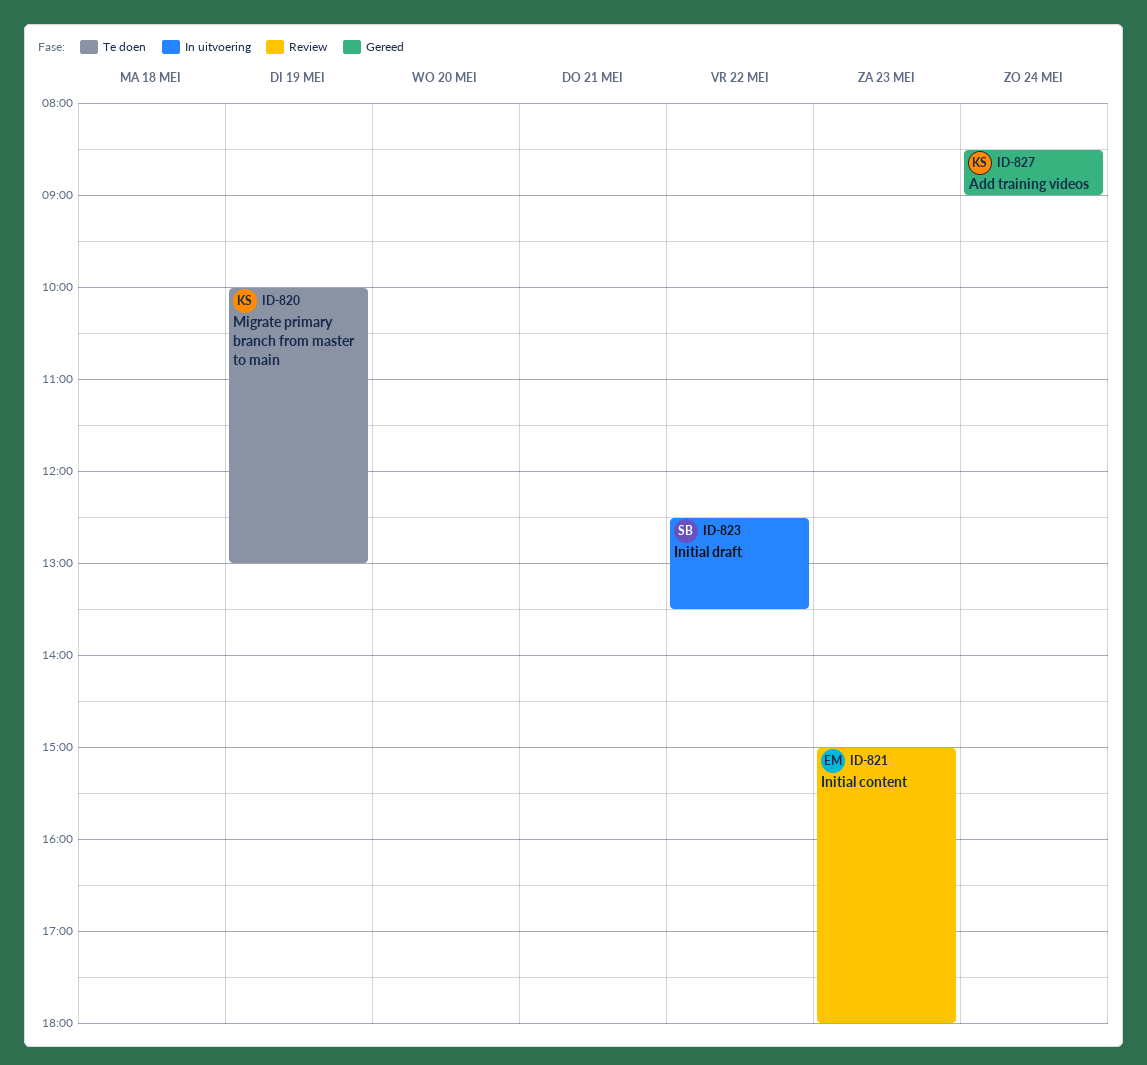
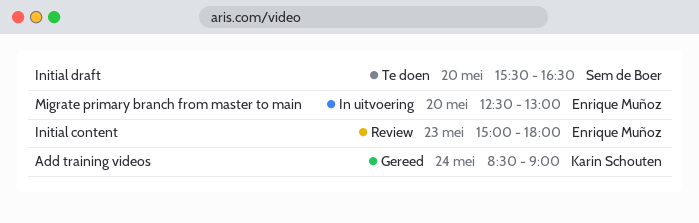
Initial draft, status: In uitvoering -> Te doen
Initial draft, day: May 22 -> May 20
Initial draft, begins: 12:30 -> 15:30
Initial draft, ends: 13:30 -> 16:30
Migrate primary branch from master to main, status: Te doen -> In uitvoering
Migrate primary branch from master to main, owner: Karin Schouten -> Enrique Muñoz
Migrate primary branch from master to main, day: May 19 -> May 20
Migrate primary branch from master to main, begins: 10:00 -> 12:30

